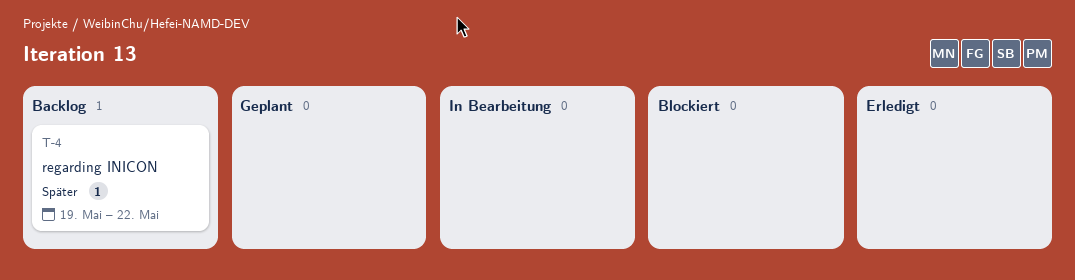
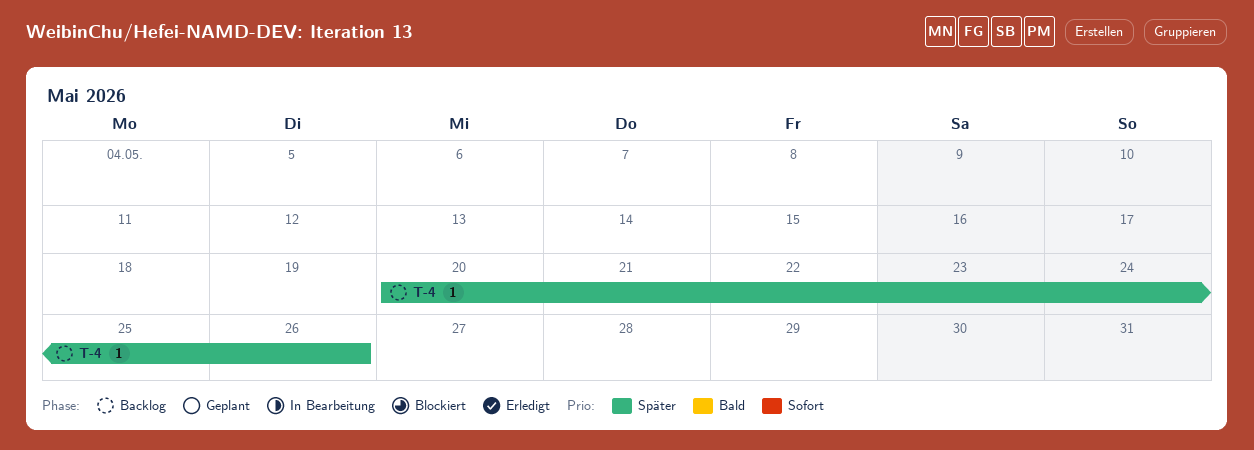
T-4, start: May 19 -> May 20
T-4, due: May 22 -> May 26

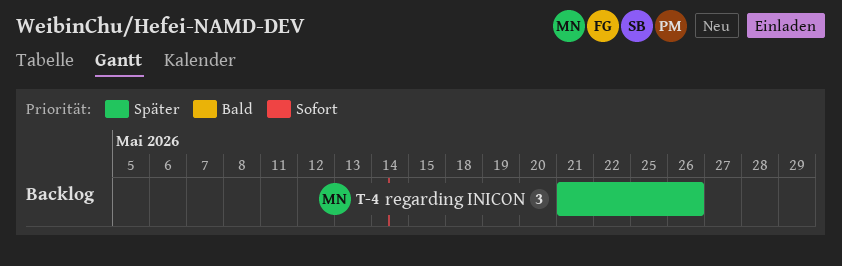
T-4, estimate: 1 -> 3
T-4, start: May 20 -> May 21

